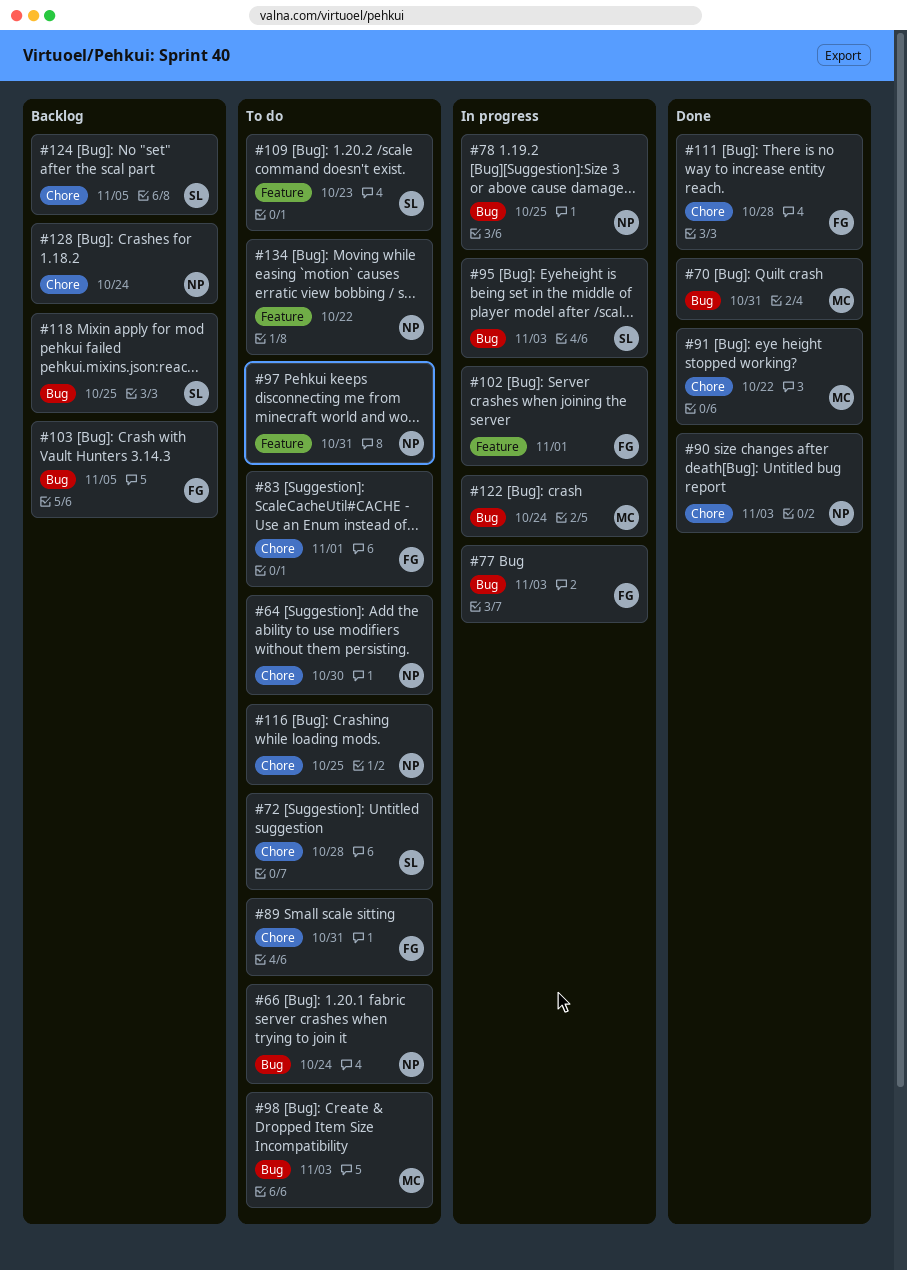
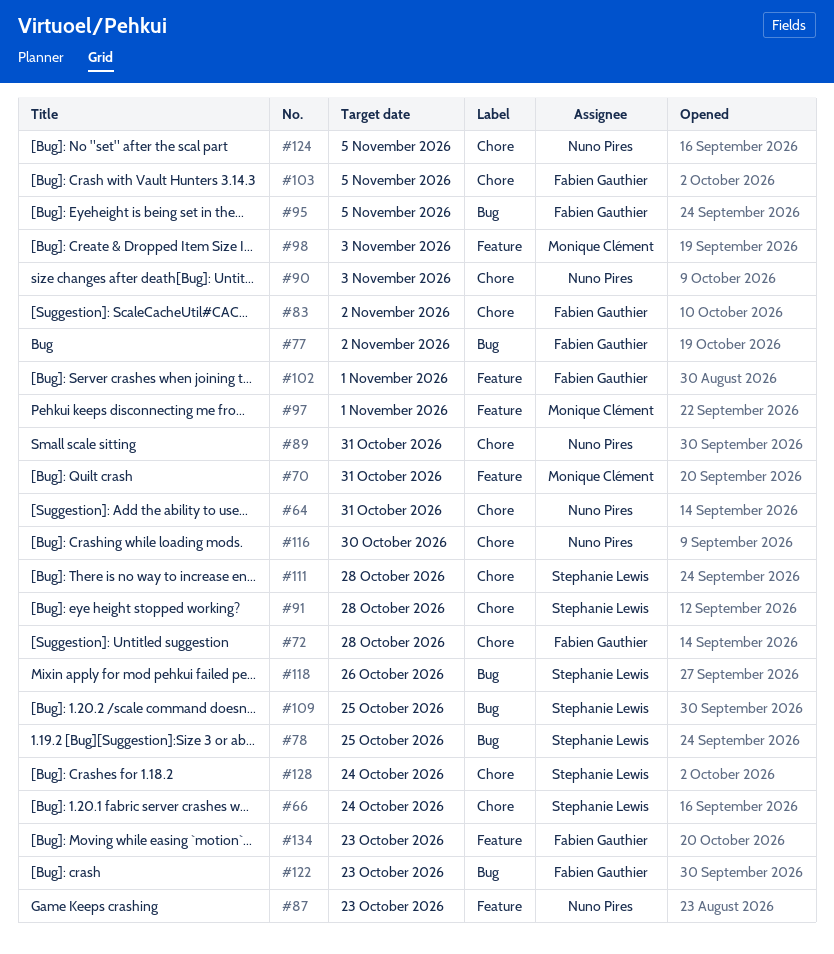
#64, due: Oct 30 -> Oct 31
#66, owner: Nuno Pires -> Stephanie Lewis
#66, label: Bug -> Chore
#70, label: Bug -> Feature
#72, owner: Stephanie Lewis -> Fabien Gauthier
#77, due: Nov 3 -> Nov 2
#78, owner: Nuno Pires -> Stephanie Lewis
#83, due: Nov 1 -> Nov 2
#87: none -> present
#89, owner: Fabien Gauthier -> Nuno Pires
#91, owner: Monique Clément -> Stephanie Lewis
#91, due: Oct 22 -> Oct 28
#95, owner: Stephanie Lewis -> Fabien Gauthier
#95, due: Nov 3 -> Nov 5
#97, owner: Nuno Pires -> Monique Clément
#97, due: Oct 31 -> Nov 1
#98, label: Bug -> Feature
#103, label: Bug -> Chore
#109, label: Feature -> Bug
#109, due: Oct 23 -> Oct 25
#111, owner: Fabien Gauthier -> Stephanie Lewis
#116, due: Oct 25 -> Oct 30
#118, due: Oct 25 -> Oct 26
#122, owner: Monique Clément -> Fabien Gauthier
#122, due: Oct 24 -> Oct 23
#124, owner: Stephanie Lewis -> Nuno Pires
#128, owner: Nuno Pires -> Stephanie Lewis
#134, owner: Nuno Pires -> Fabien Gauthier
#134, due: Oct 22 -> Oct 23

